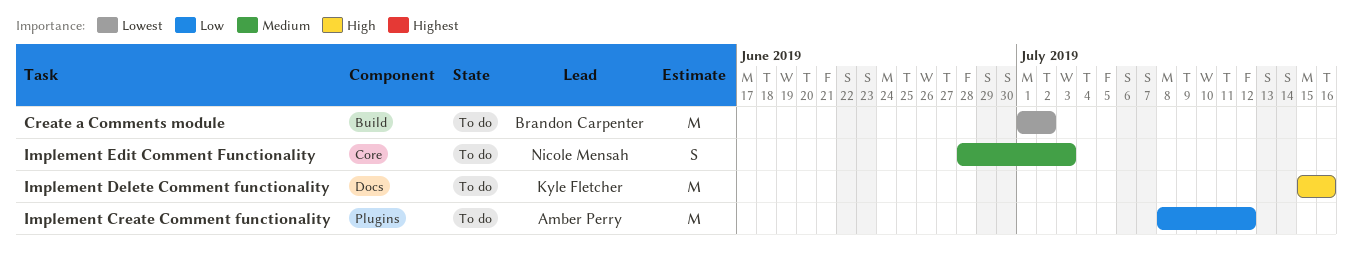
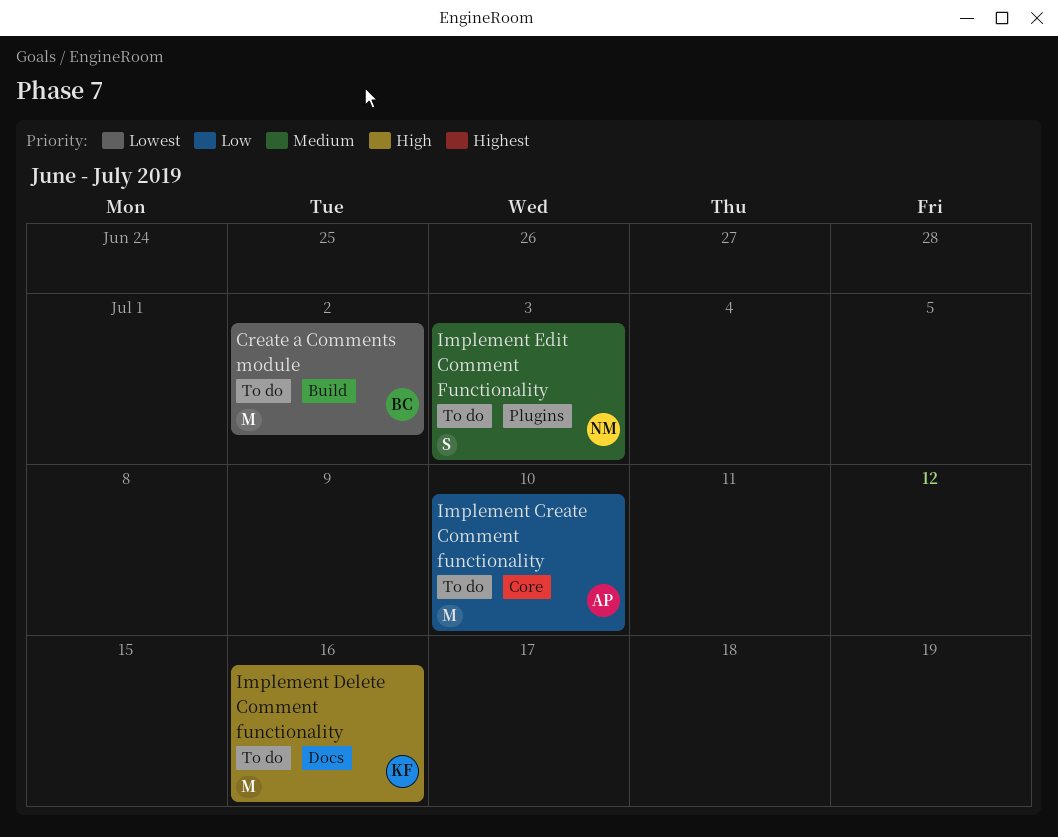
Implement Create Comment functionality, label: Plugins -> Core
Implement Create Comment functionality, due: Jul 12 -> Jul 10
Implement Edit Comment Functionality, label: Core -> Plugins

